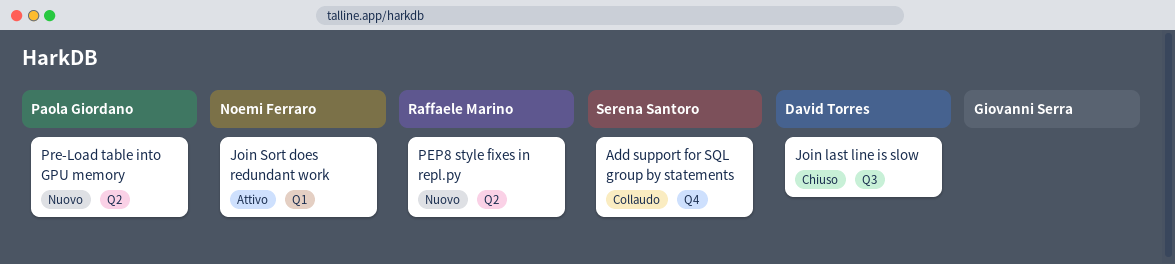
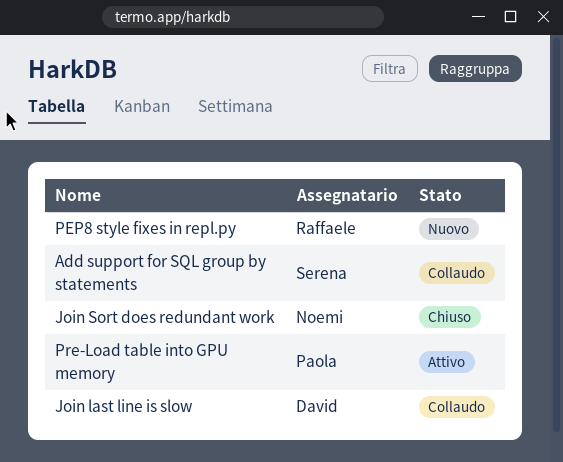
Join last line is slow, status: Chiuso -> Collaudo
Join Sort does redundant work, status: Attivo -> Chiuso
Pre-Load table into GPU memory, status: Nuovo -> Attivo

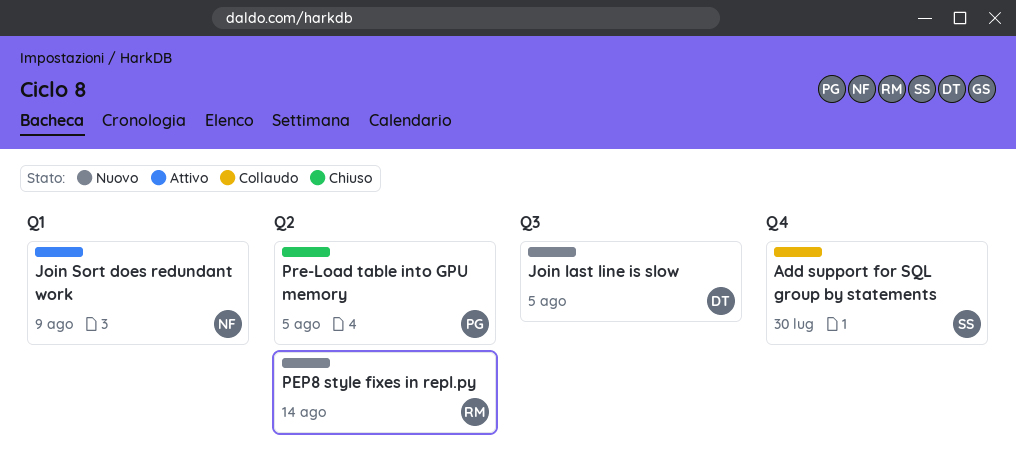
Join last line is slow, status: Collaudo -> Nuovo
Join Sort does redundant work, status: Chiuso -> Attivo
Pre-Load table into GPU memory, status: Attivo -> Chiuso

